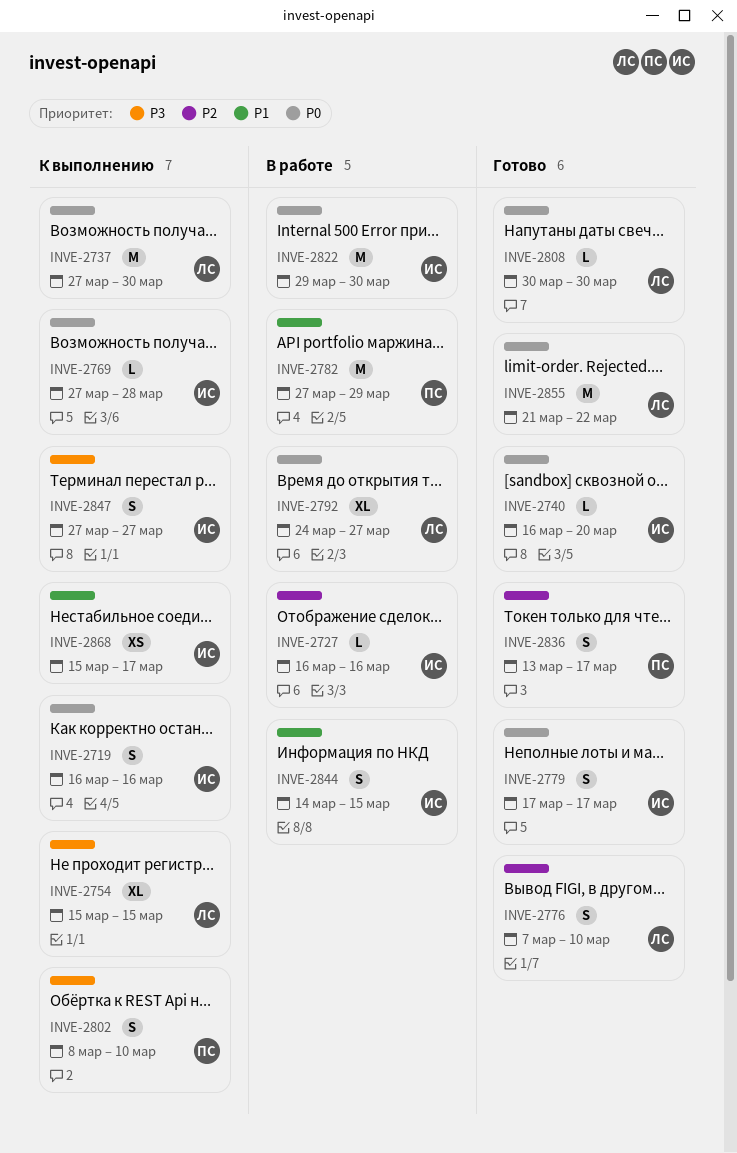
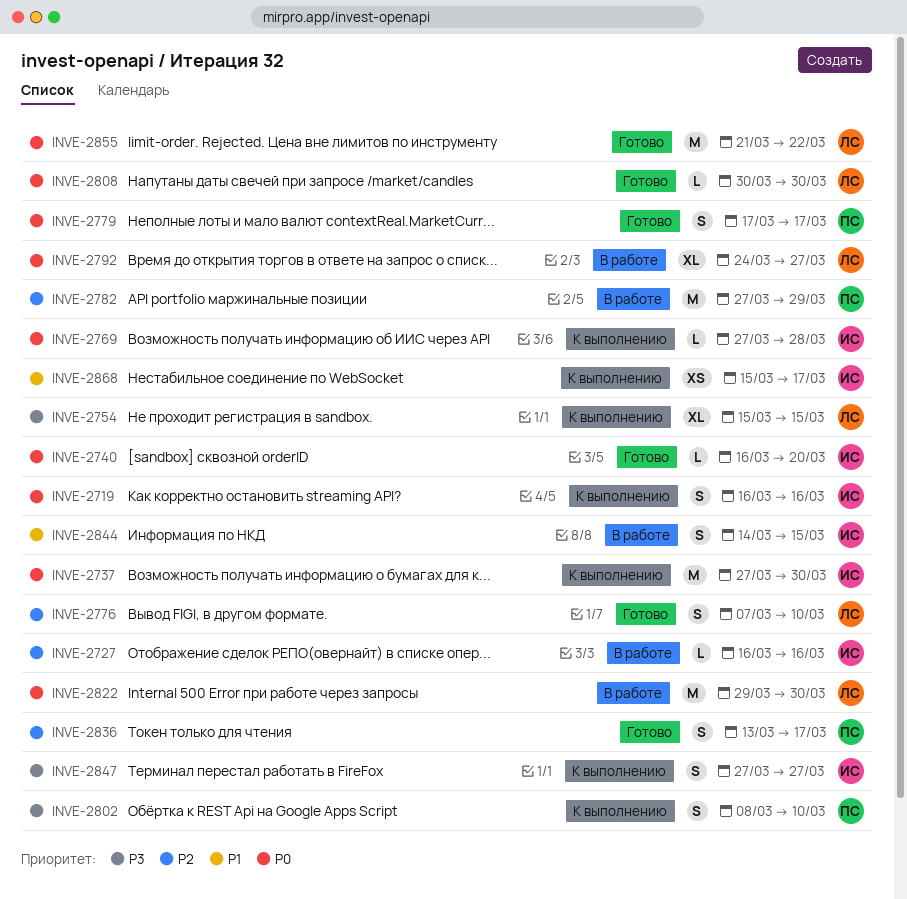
INVE-2737, owner: ЛС -> ИС
INVE-2779, owner: ИС -> ПС
INVE-2782, priority: P1 -> P2
INVE-2822, owner: ИС -> ЛС

